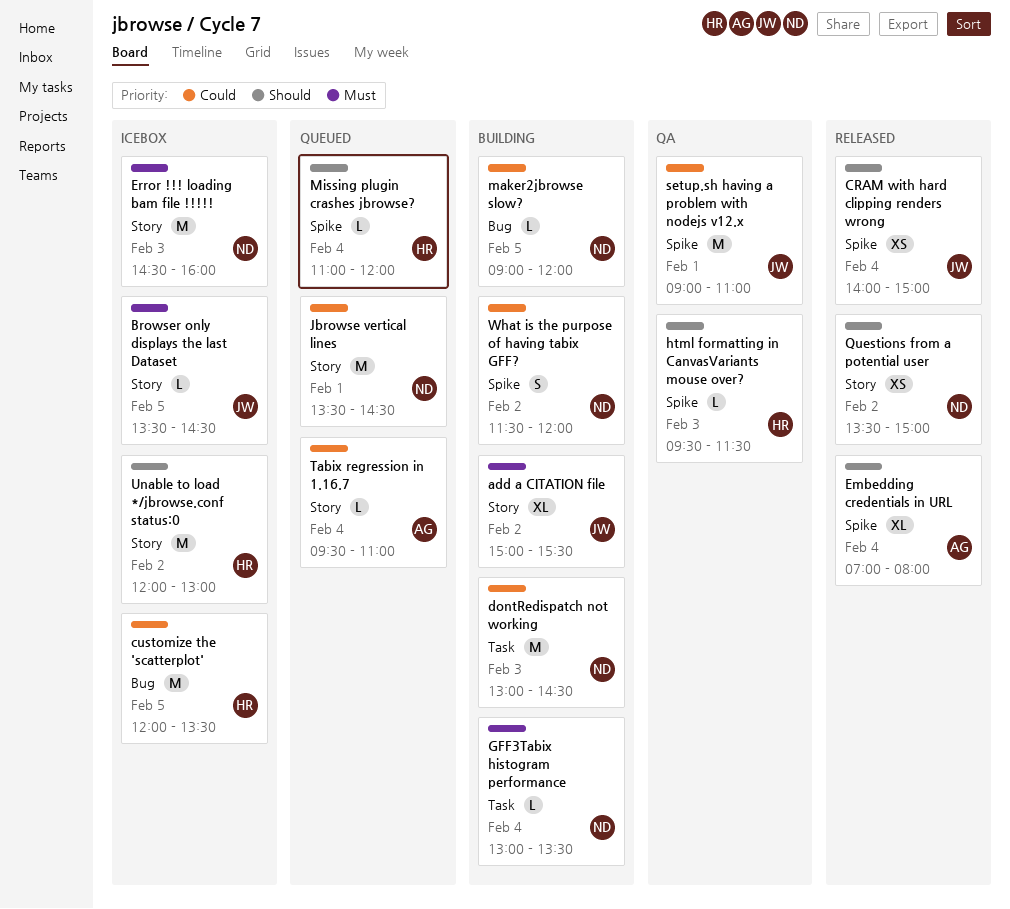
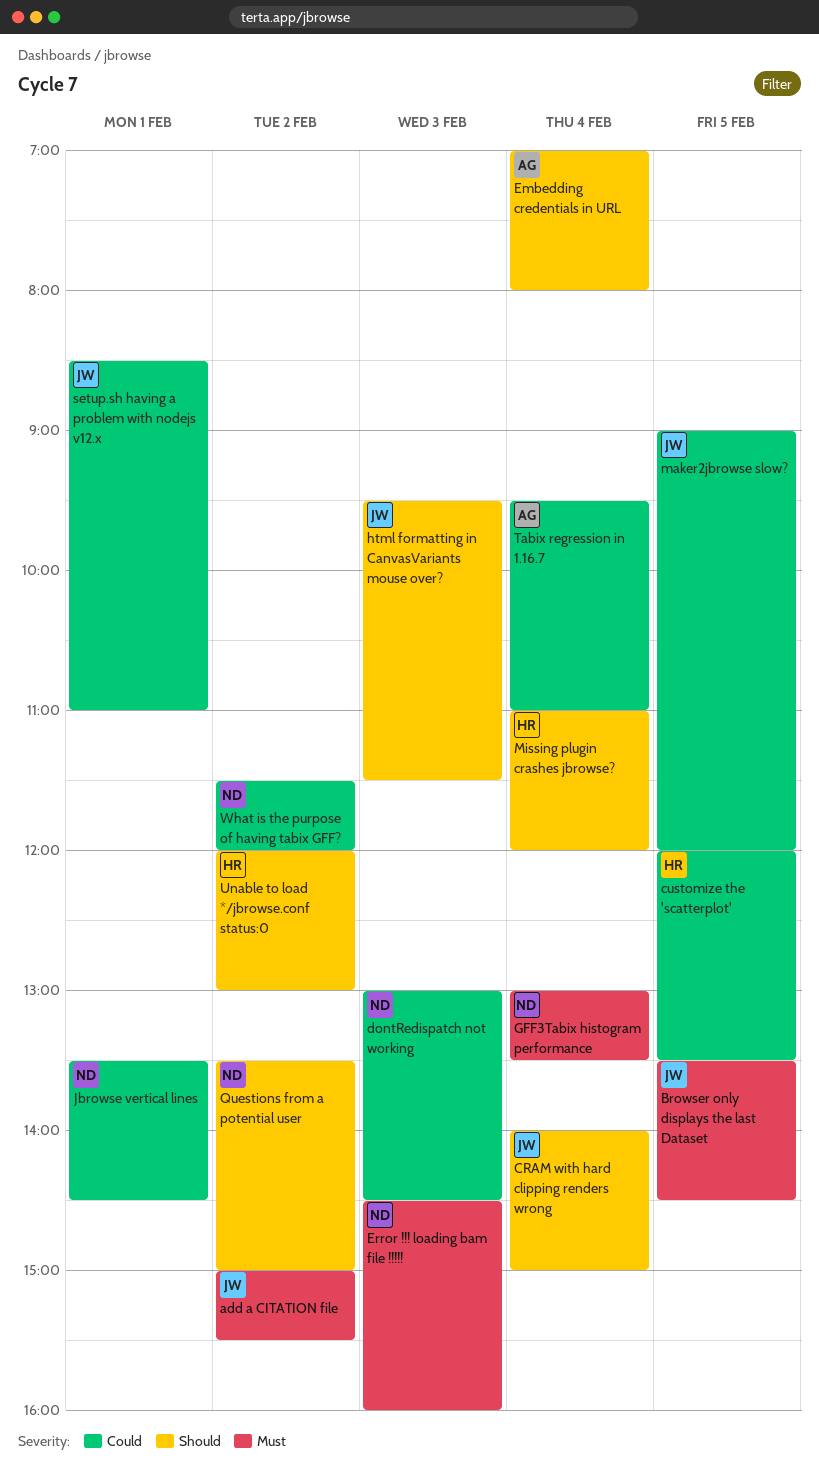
html formatting in CanvasVariants mouse over?, owner: HR -> JW
maker2jbrowse slow?, owner: ND -> JW
setup.sh having a problem with nodejs v12.x, begins: 09:00 -> 08:30

